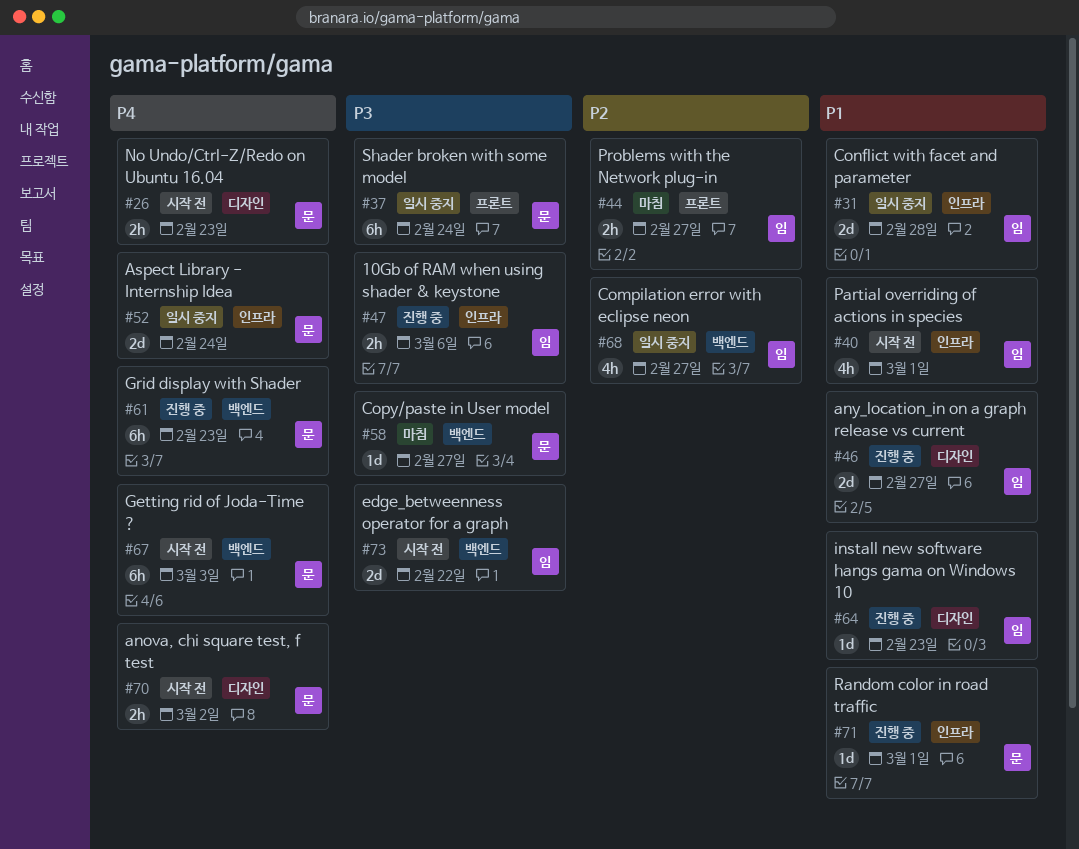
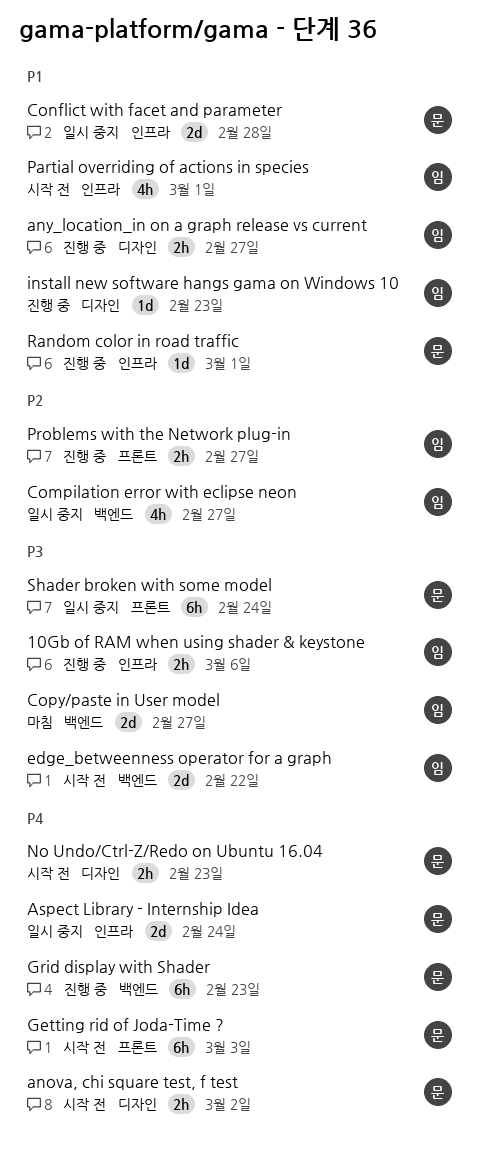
any_location_in on a graph release vs current, estimate: 2d -> 2h
Conflict with facet and parameter, owner: 임 -> 문
Copy/paste in User model, owner: 문 -> 임
Copy/paste in User model, estimate: 1d -> 2d
Getting rid of Joda-Time ?, label: 백엔드 -> 프론트
Problems with the Network plug-in, status: 마침 -> 진행 중

